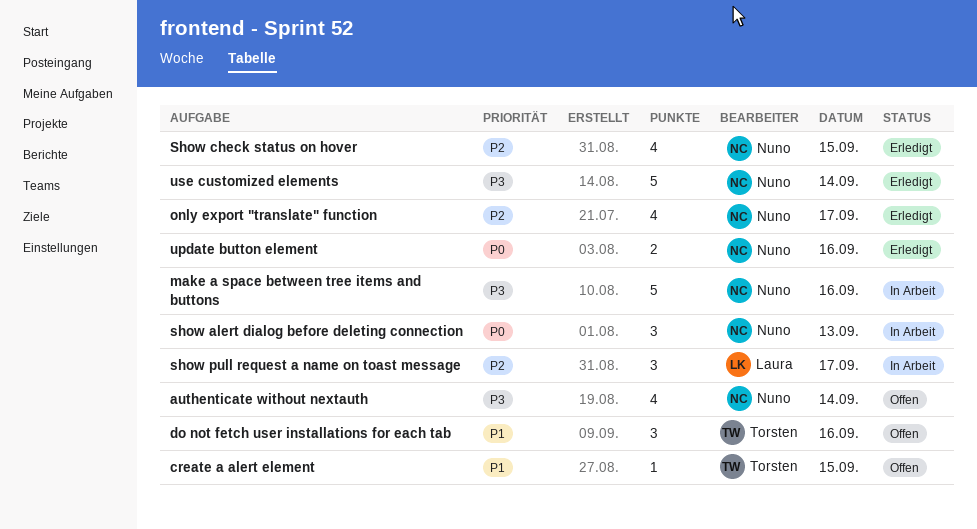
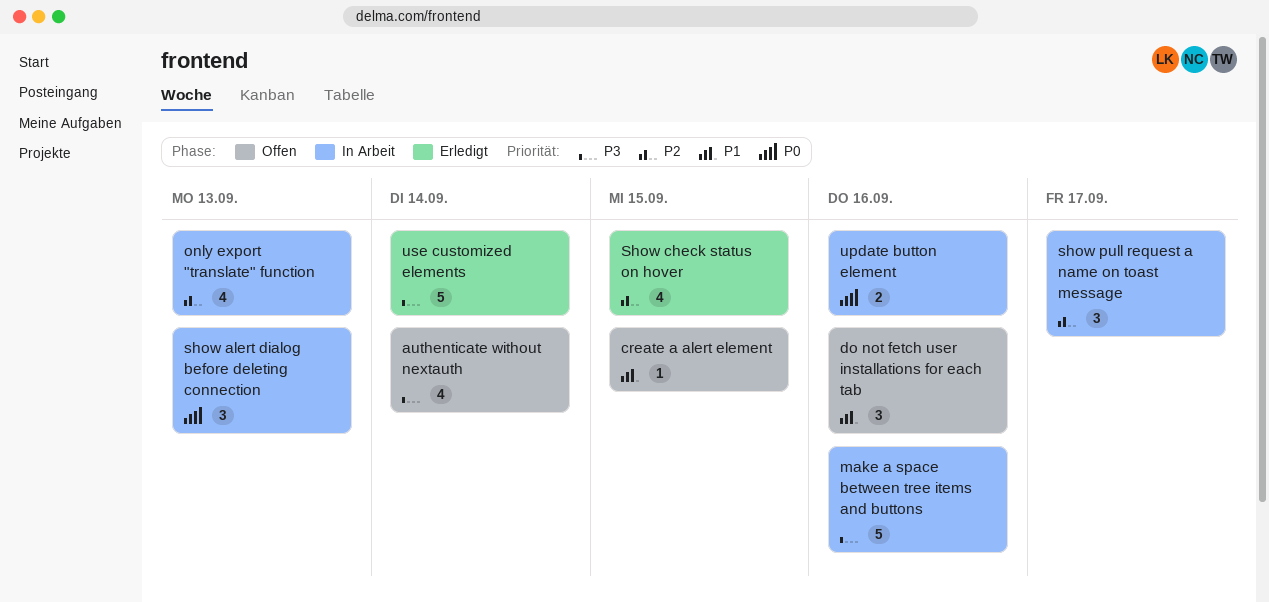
only export "translate" function, status: Erledigt -> In Arbeit
only export "translate" function, day: Sep 17 -> Sep 13
update button element, status: Erledigt -> In Arbeit

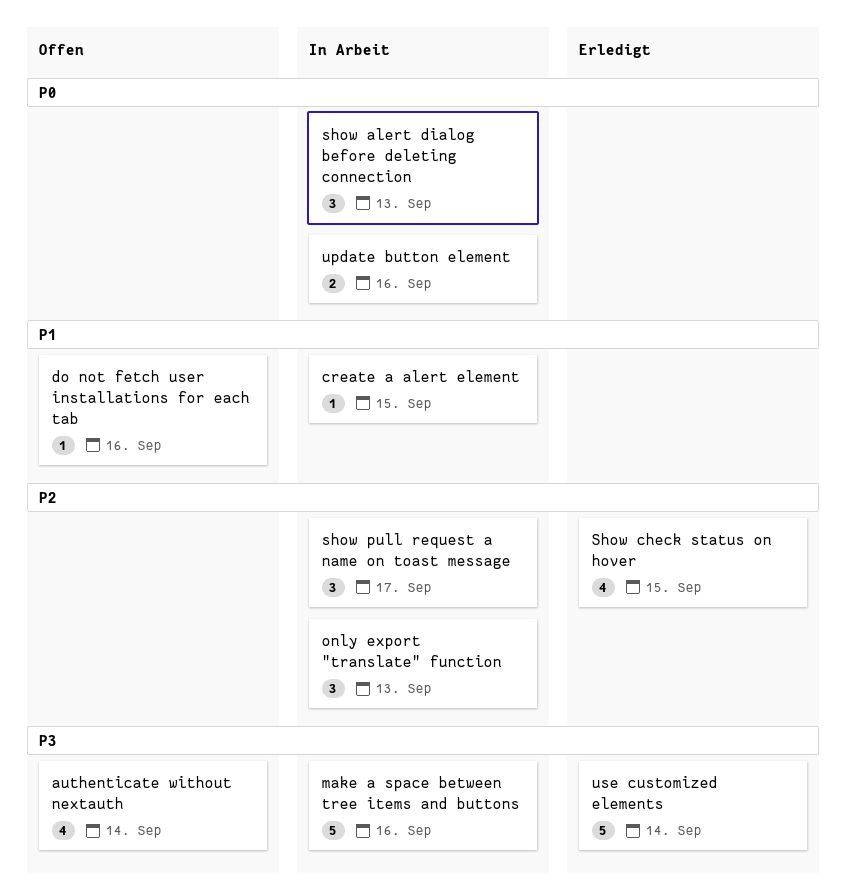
create a alert element, status: Offen -> In Arbeit
do not fetch user installations for each tab, estimate: 3 -> 1
only export "translate" function, estimate: 4 -> 3

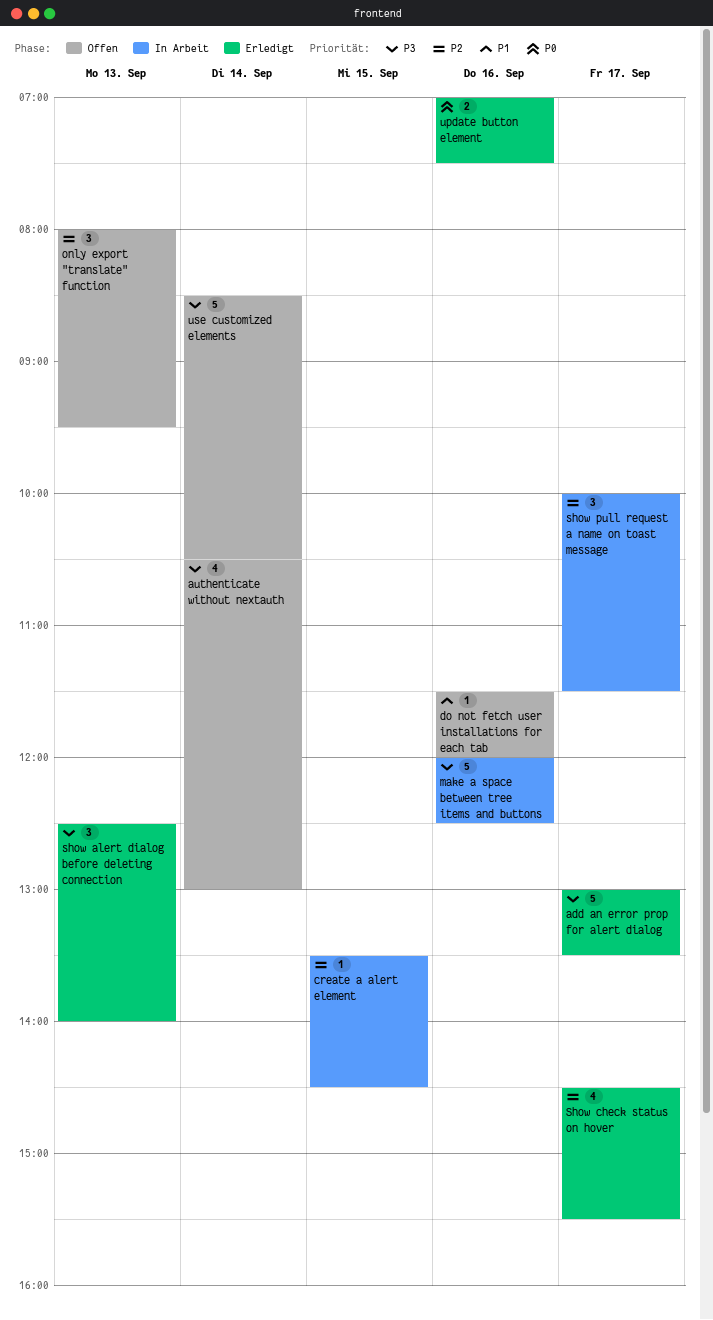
add an error prop for alert dialog: none -> present
create a alert element, priority: P1 -> P2
only export "translate" function, status: In Arbeit -> Offen
show alert dialog before deleting connection, status: In Arbeit -> Erledigt
show alert dialog before deleting connection, priority: P0 -> P3
Show check status on hover, day: Sep 15 -> Sep 17
update button element, status: In Arbeit -> Erledigt
use customized elements, status: Erledigt -> Offen

